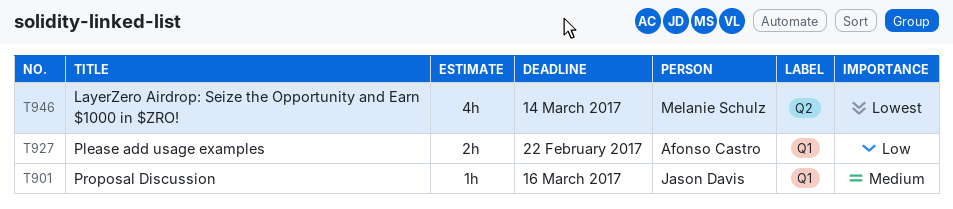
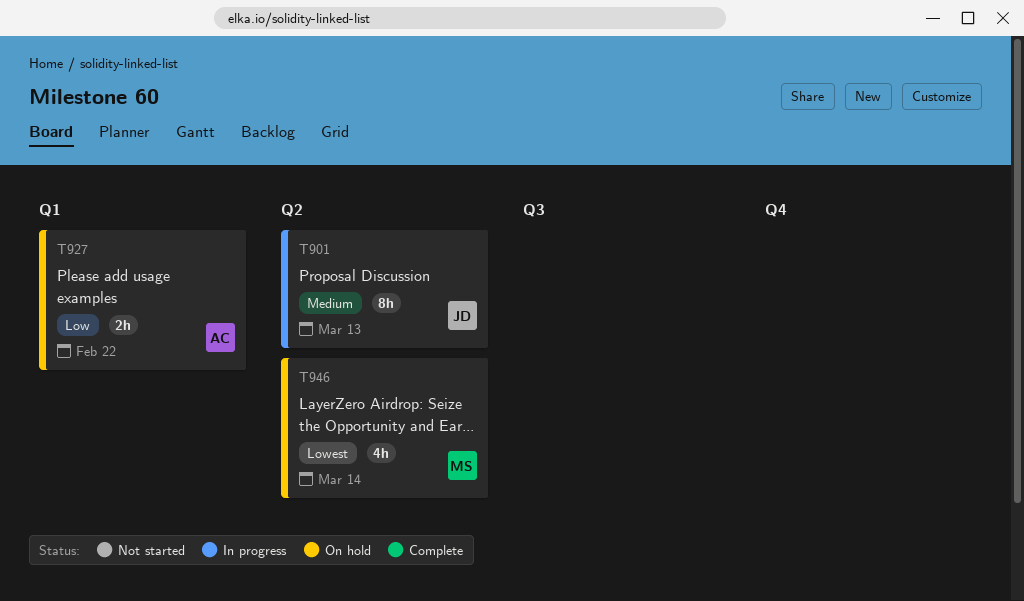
T901, label: Q1 -> Q2
T901, estimate: 1h -> 8h
T901, due: Mar 16 -> Mar 13

